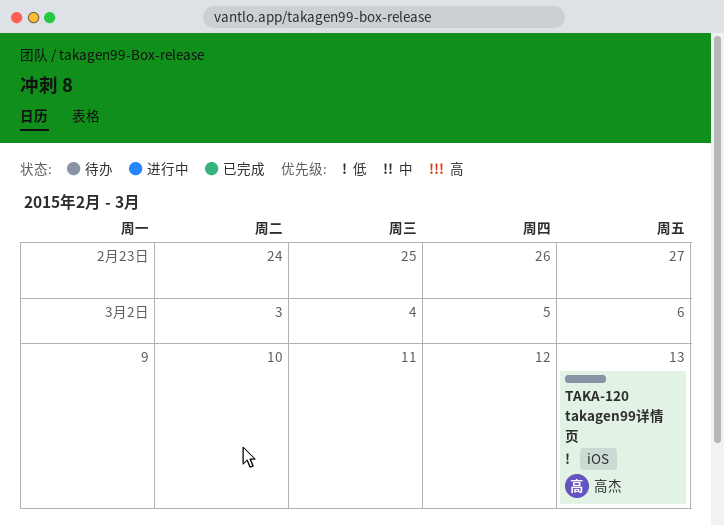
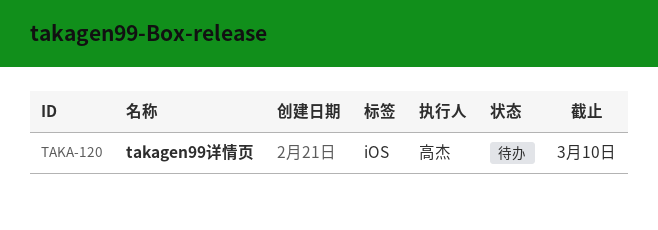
TAKA-120, due: Mar 13 -> Mar 10

